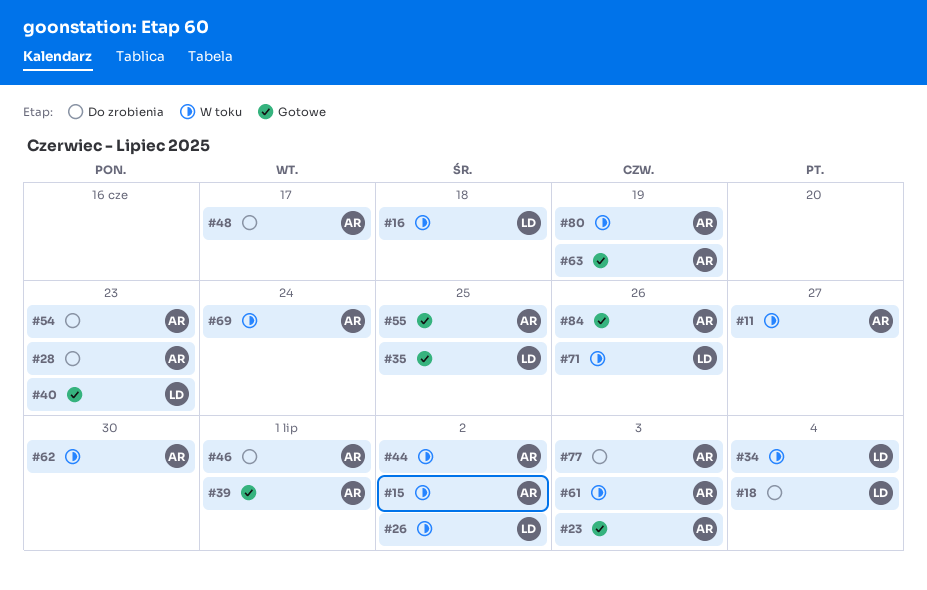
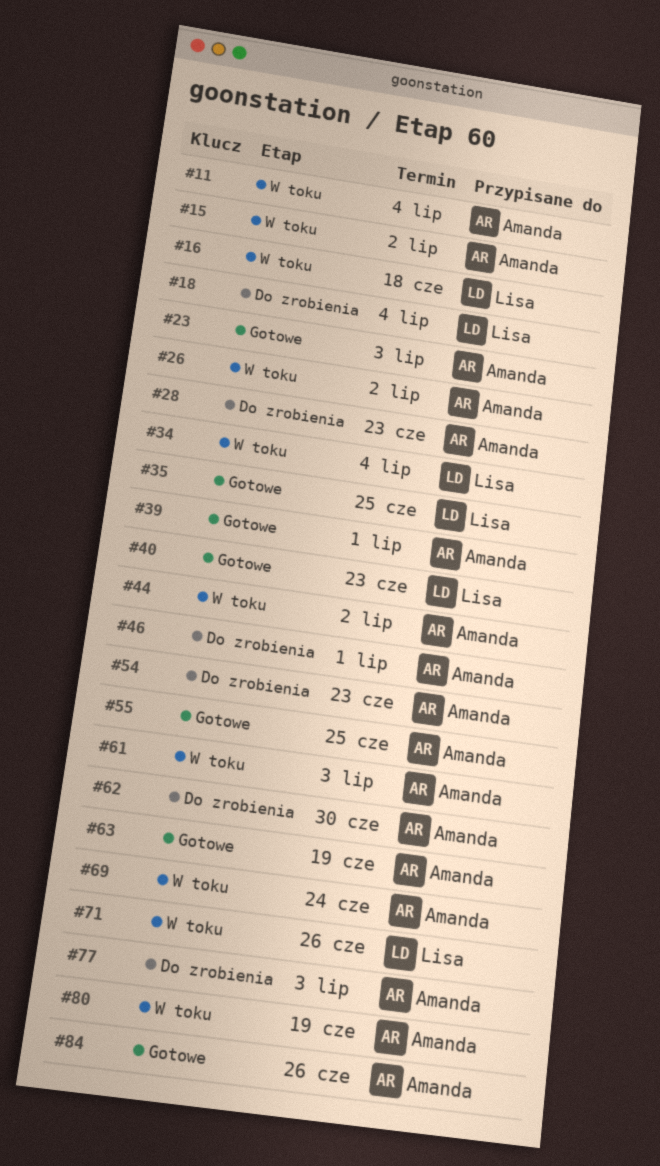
#11, due: Jun 27 -> Jul 4
#26, owner: Lisa -> Amanda
#48: present -> none
#62, status: W toku -> Do zrobienia

